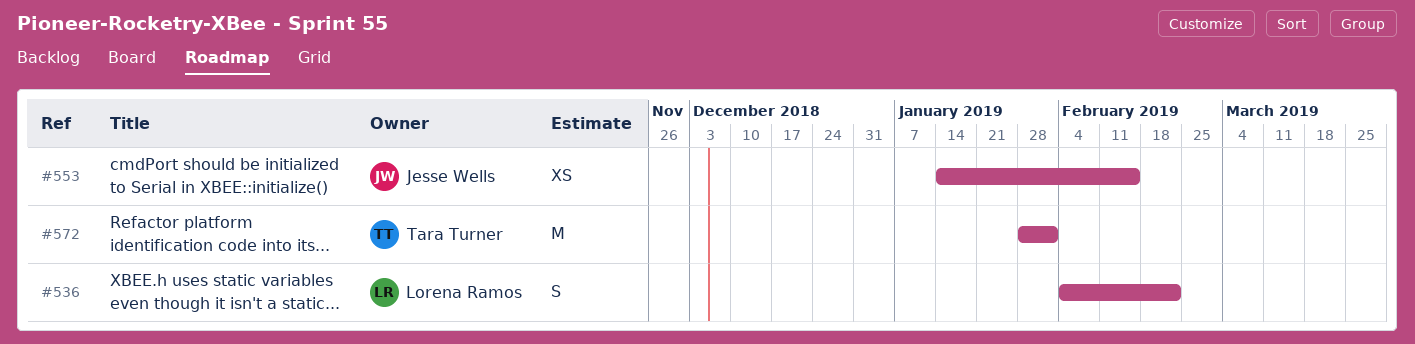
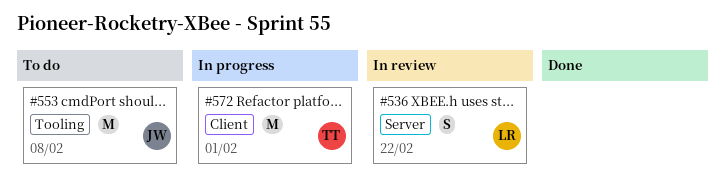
#553, estimate: XS -> M
#553, due: Feb 15 -> Feb 8

